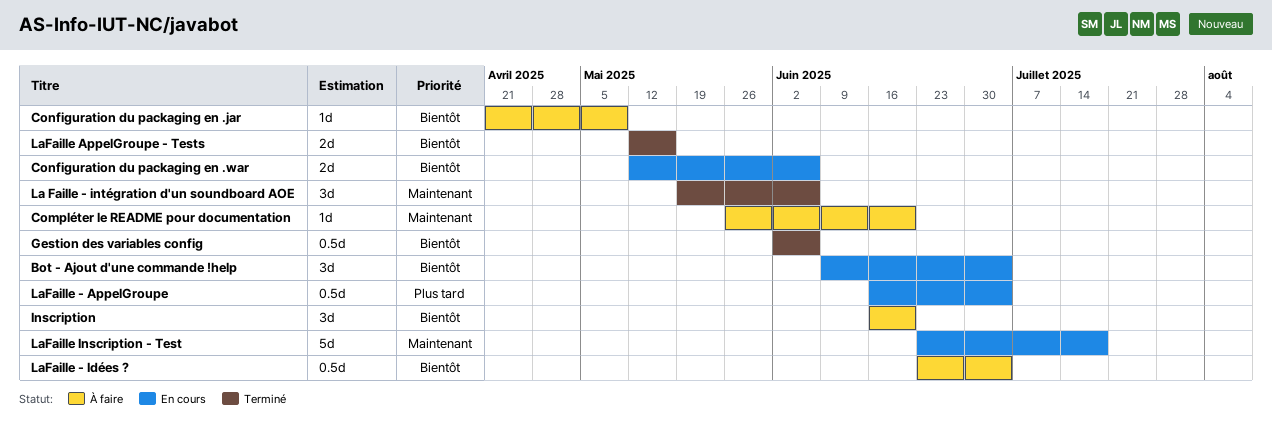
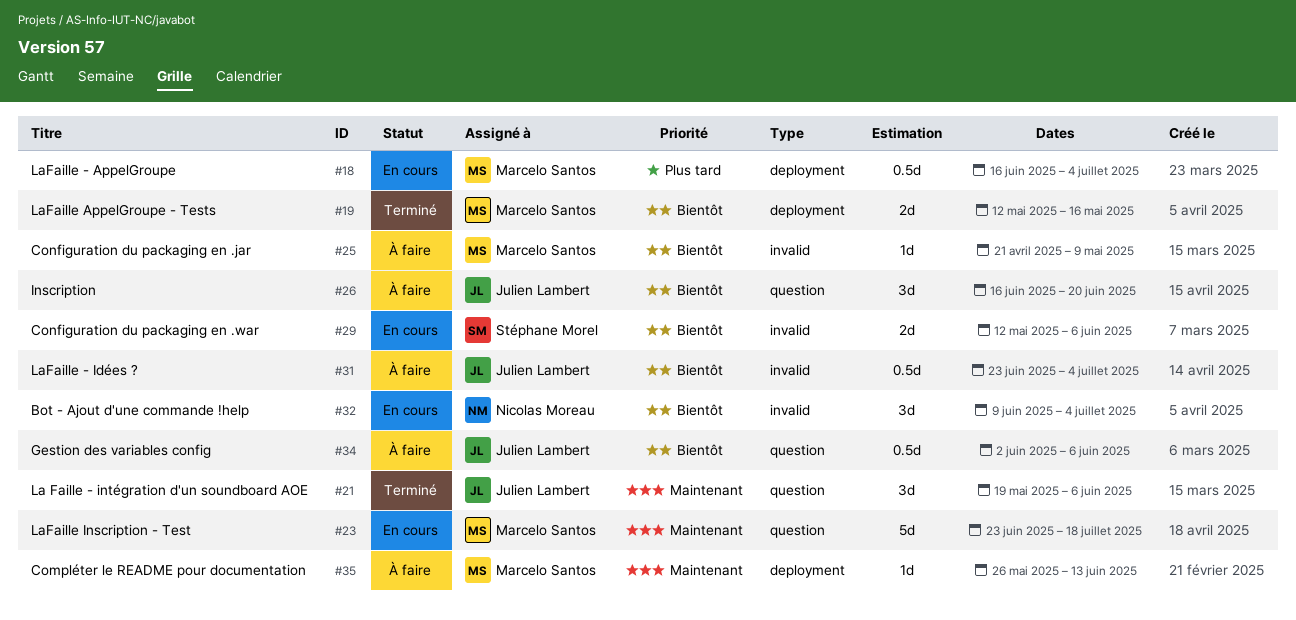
Compléter le README pour documentation, due: Jun 20 -> Jun 13
Gestion des variables config, status: Terminé -> À faire

